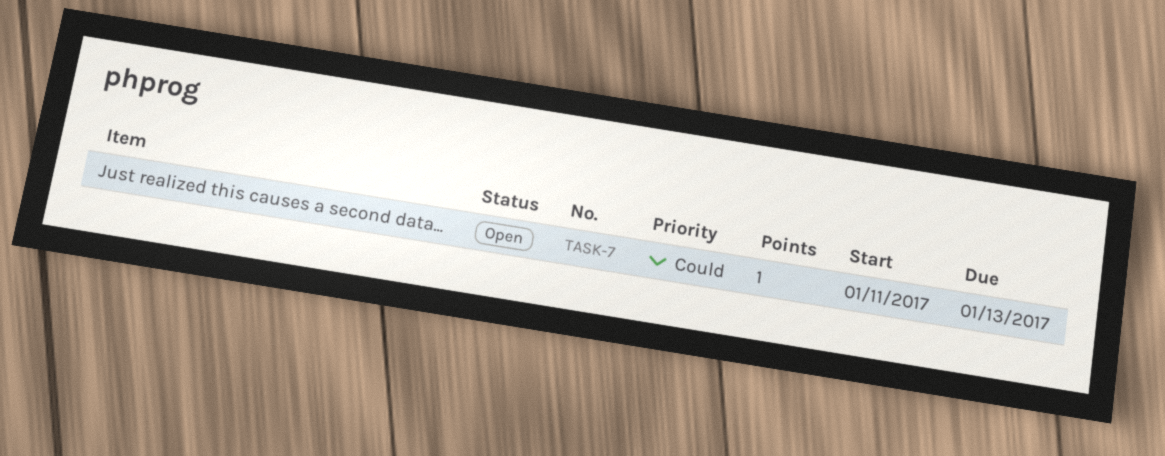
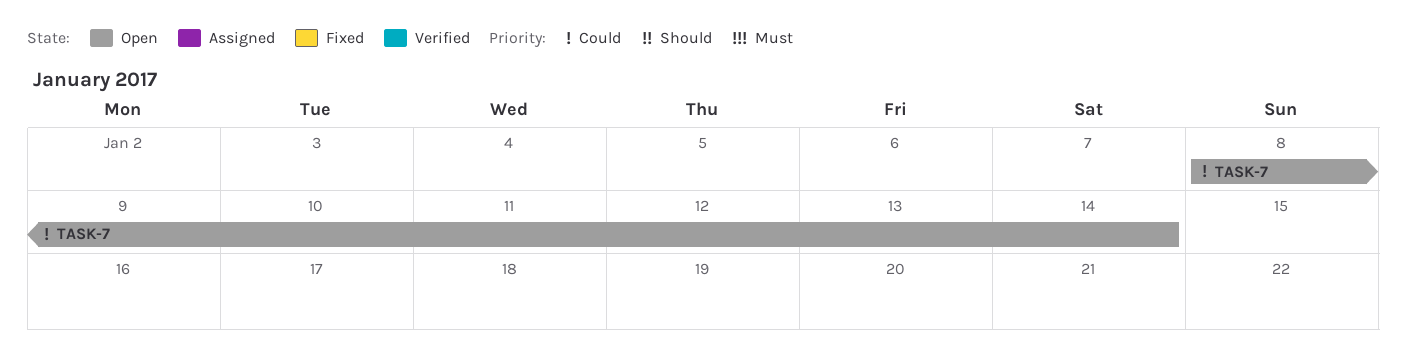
TASK-7, start: Jan 11 -> Jan 8
TASK-7, due: Jan 13 -> Jan 14

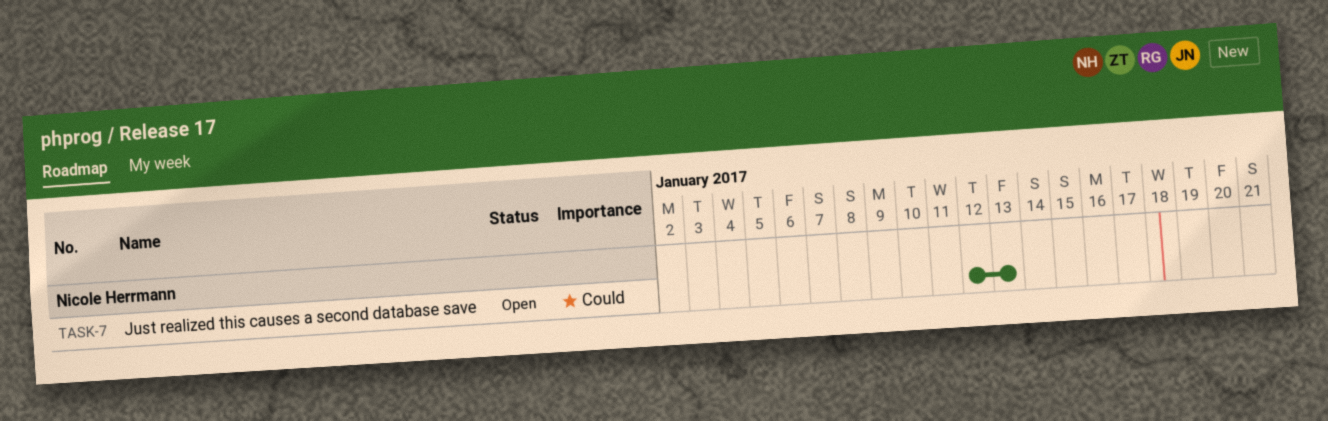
TASK-7, start: Jan 8 -> Jan 12
TASK-7, due: Jan 14 -> Jan 13

